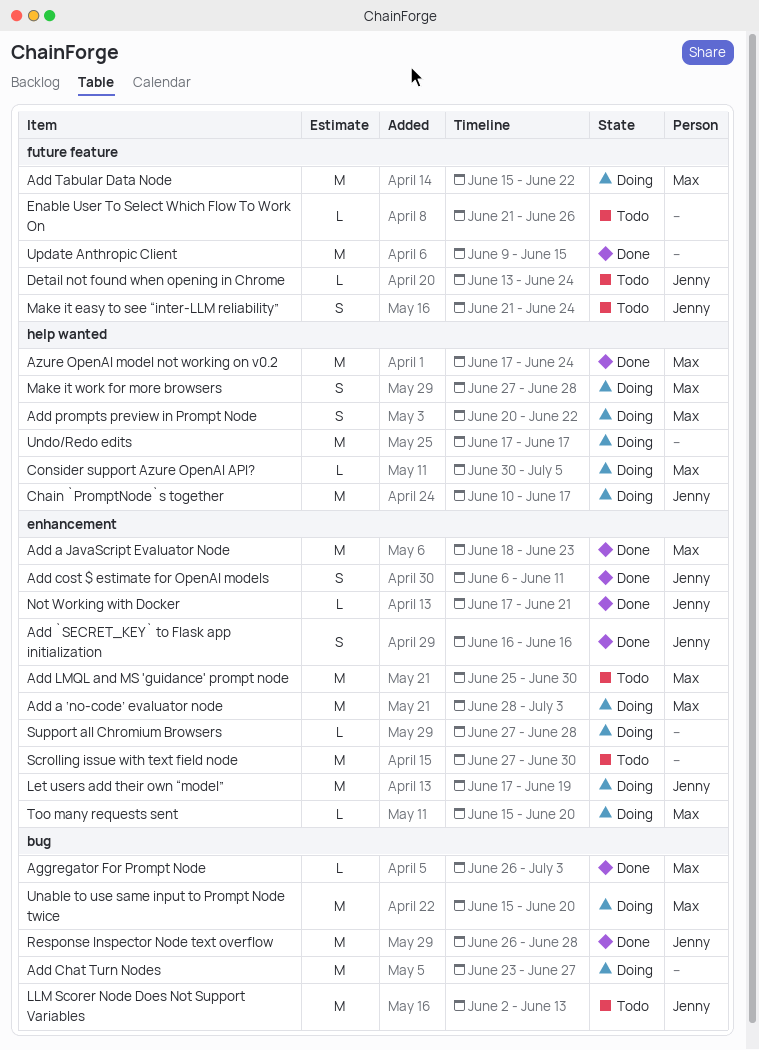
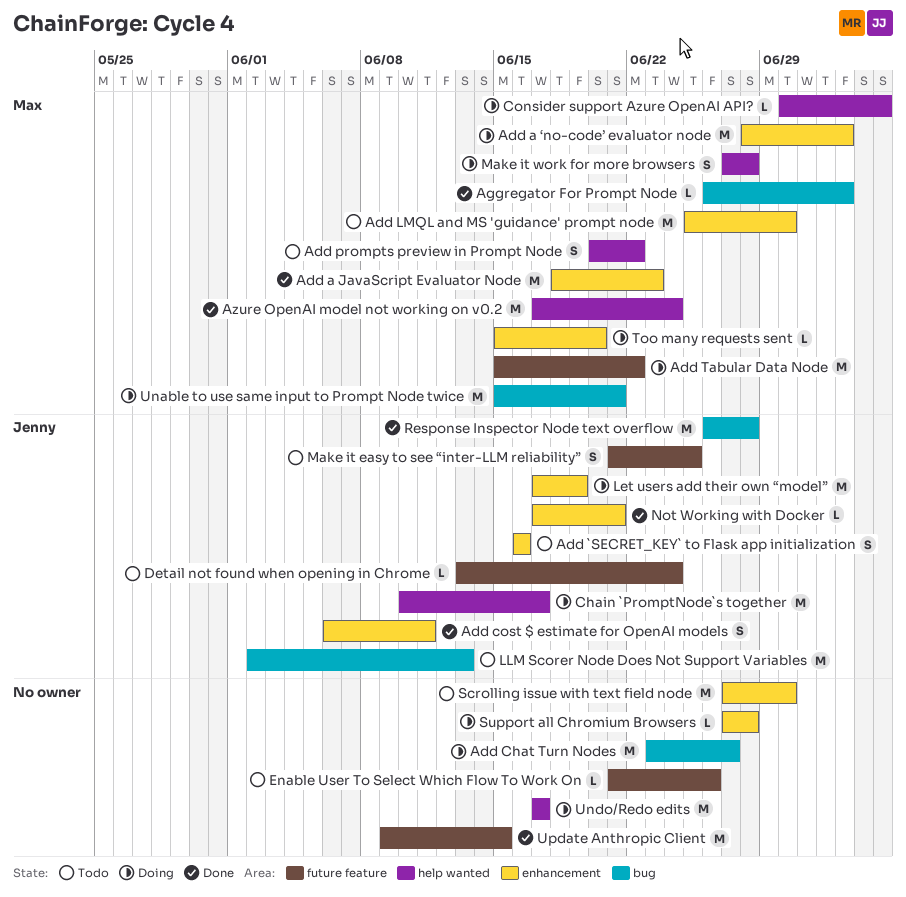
Add `SECRET_KEY` to Flask app initialization, status: Done -> Todo
Add prompts preview in Prompt Node, status: Doing -> Todo
Make it easy to see “inter-LLM reliability”, due: Jun 24 -> Jun 25
Unable to use same input to Prompt Node twice, due: Jun 20 -> Jun 21

